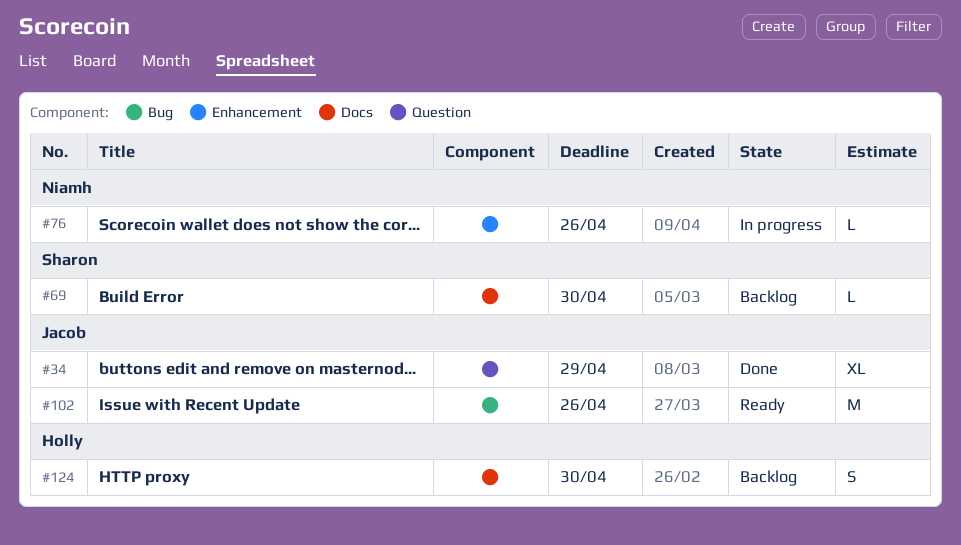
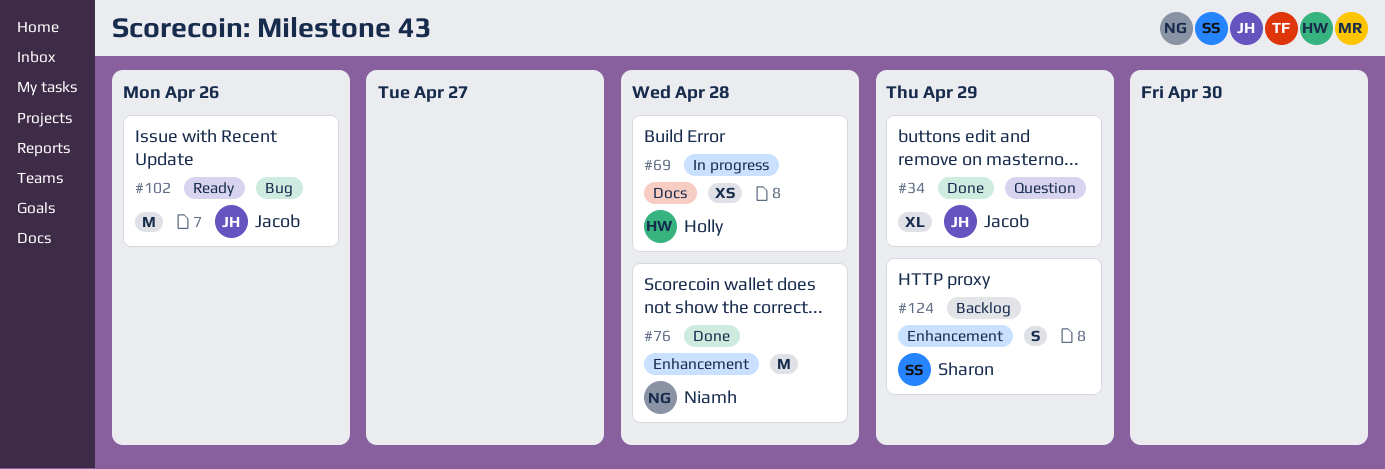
#69, status: Backlog -> In progress
#69, owner: Sharon -> Holly
#69, estimate: L -> XS
#69, due: Apr 30 -> Apr 28
#76, status: In progress -> Done
#76, estimate: L -> M
#76, due: Apr 26 -> Apr 28
#124, owner: Holly -> Sharon
#124, label: Docs -> Enhancement
#124, due: Apr 30 -> Apr 29

